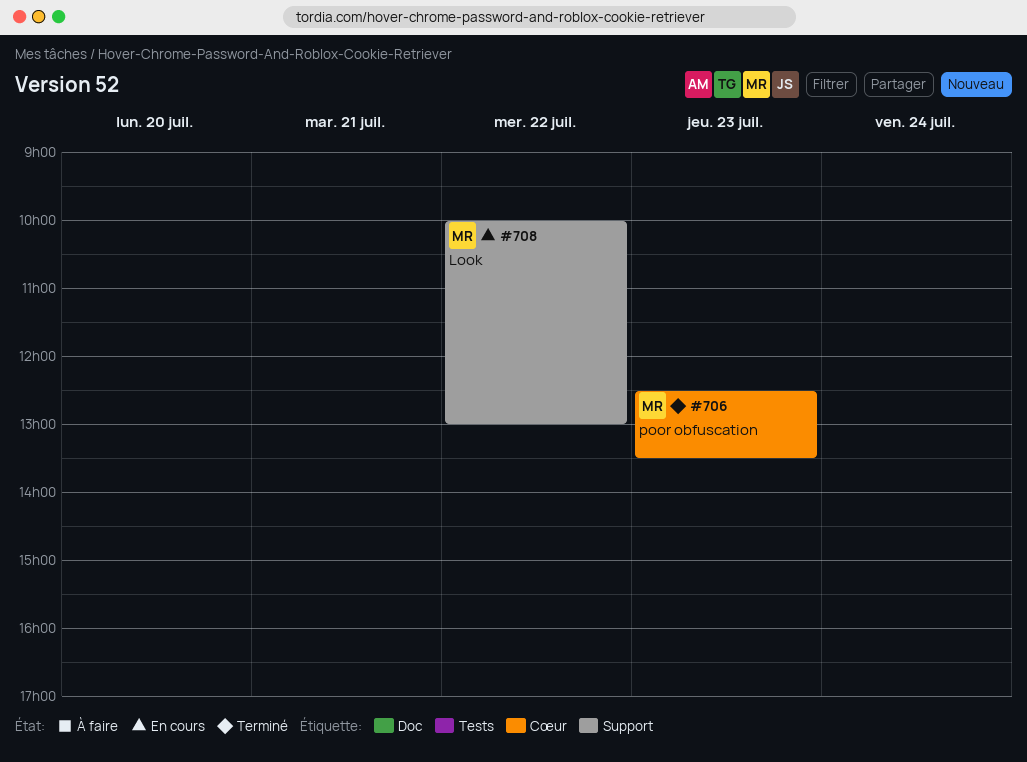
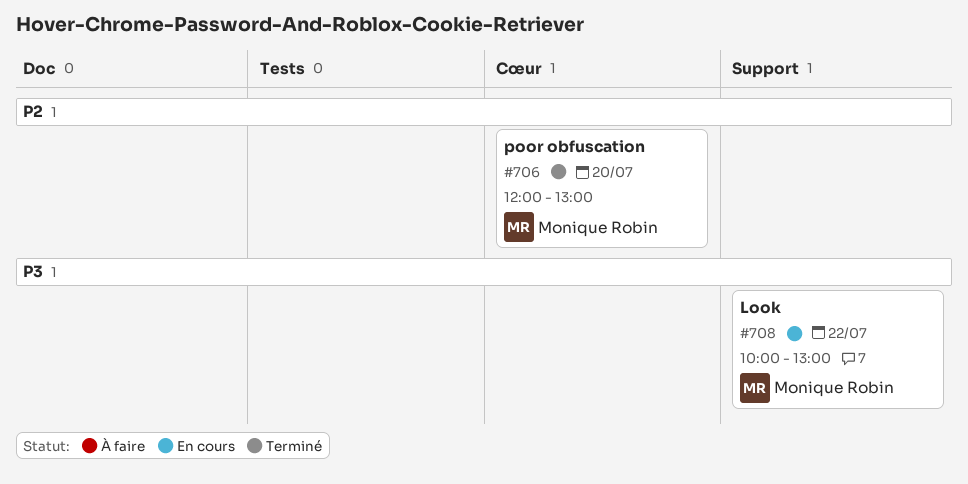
#706, day: Jul 23 -> Jul 20
#706, begins: 12:30 -> 12:00
#706, ends: 13:30 -> 13:00

